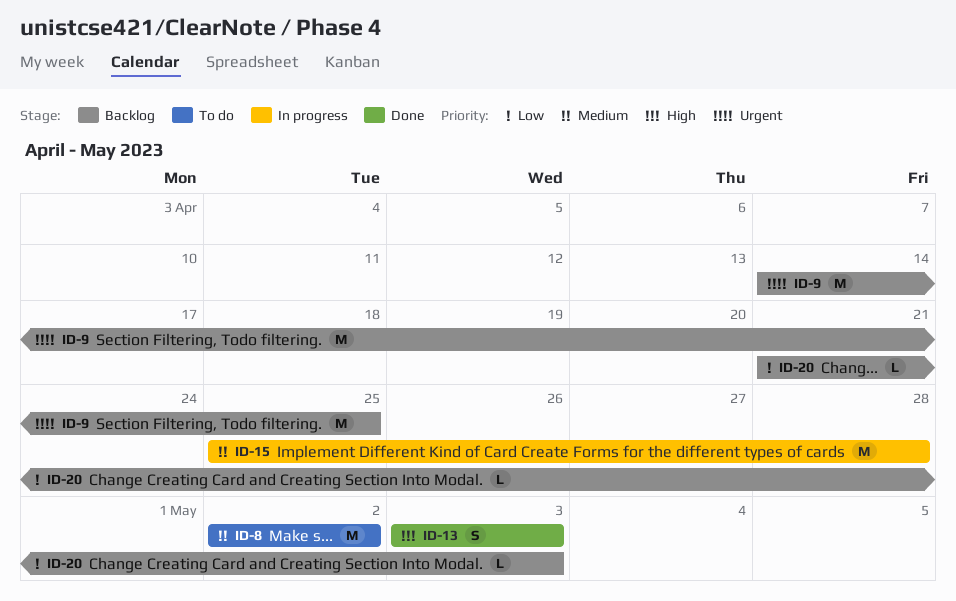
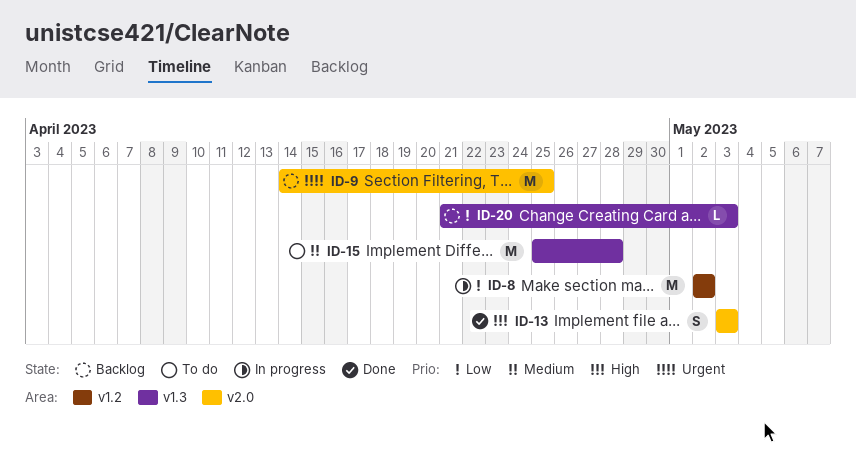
ID-8, status: To do -> In progress
ID-8, priority: Medium -> Low
ID-15, status: In progress -> To do

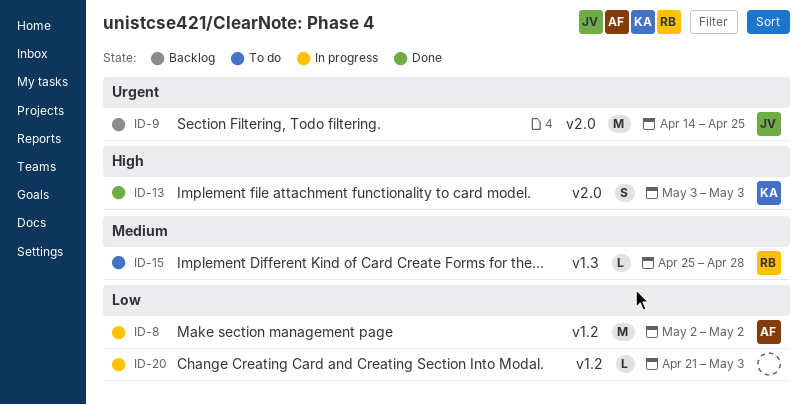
ID-15, estimate: M -> L
ID-20, status: Backlog -> In progress
ID-20, label: v1.3 -> v1.2

